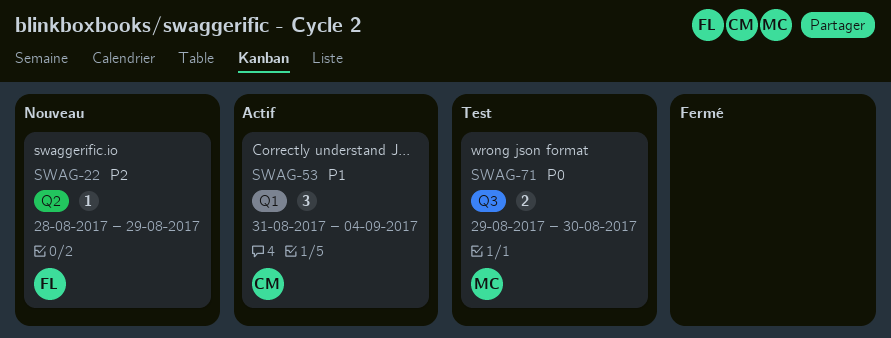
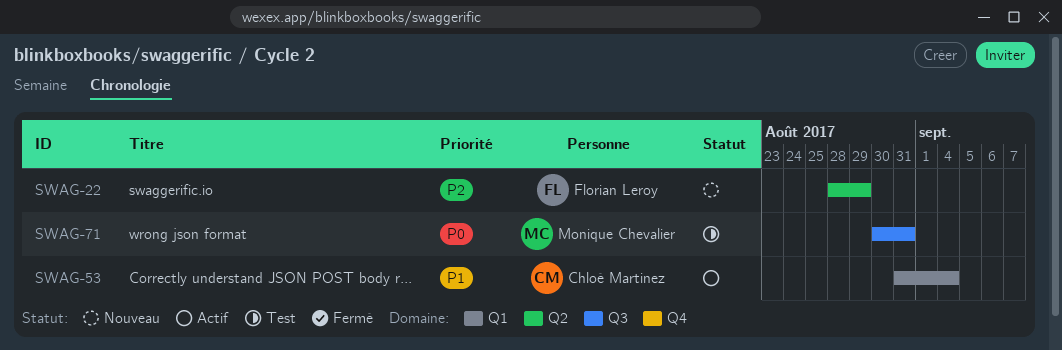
SWAG-71, start: Aug 29 -> Aug 30
SWAG-71, due: Aug 30 -> Aug 31

